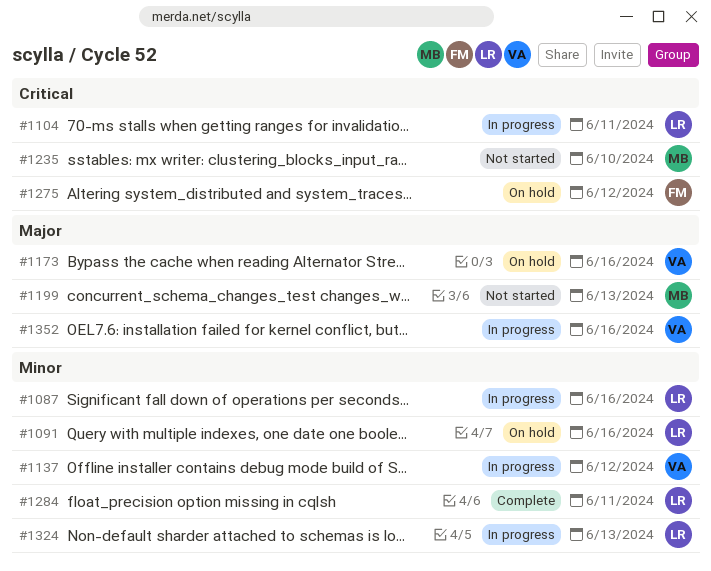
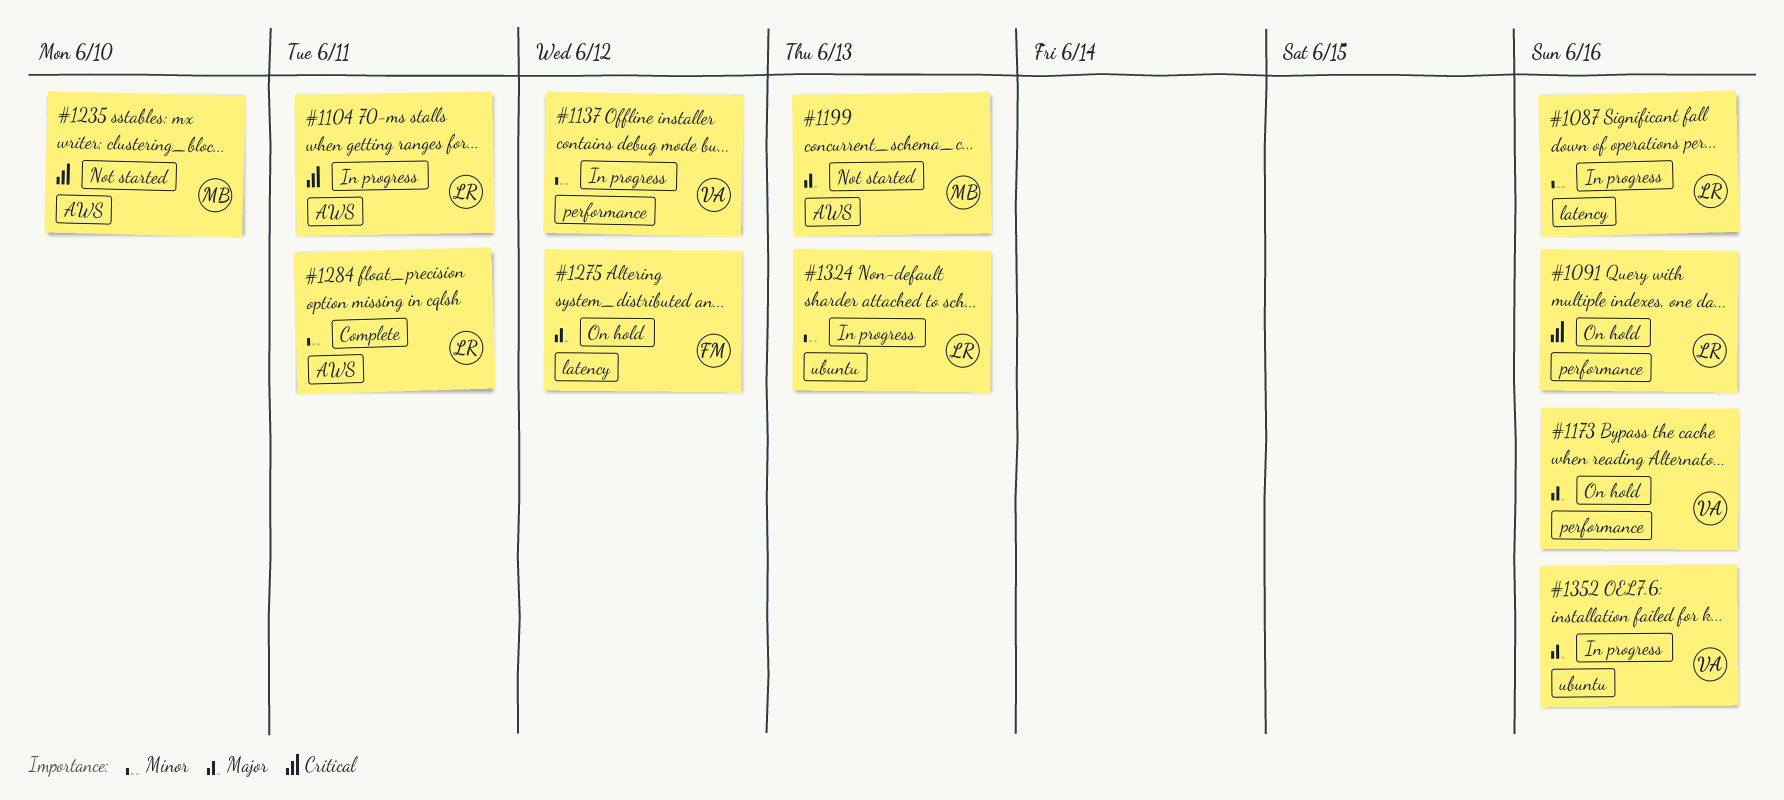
#1091, priority: Minor -> Critical
#1275, priority: Critical -> Major

